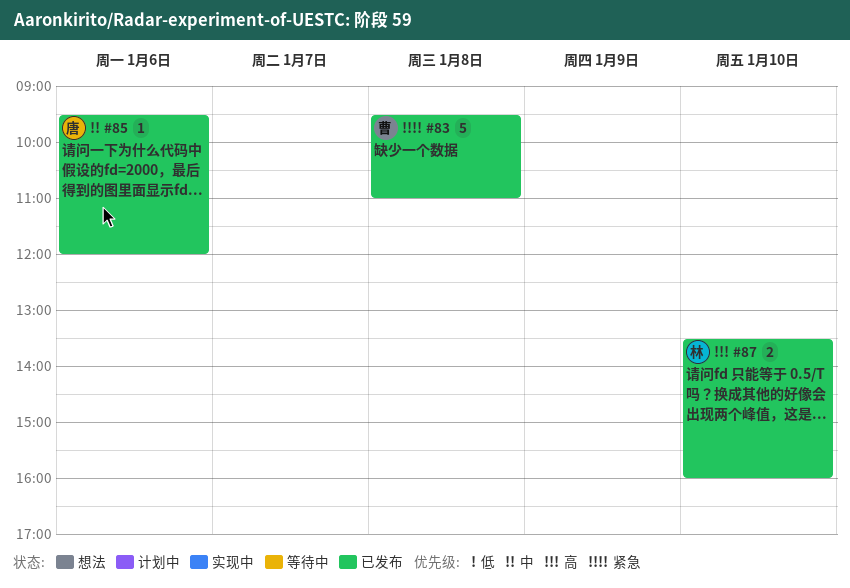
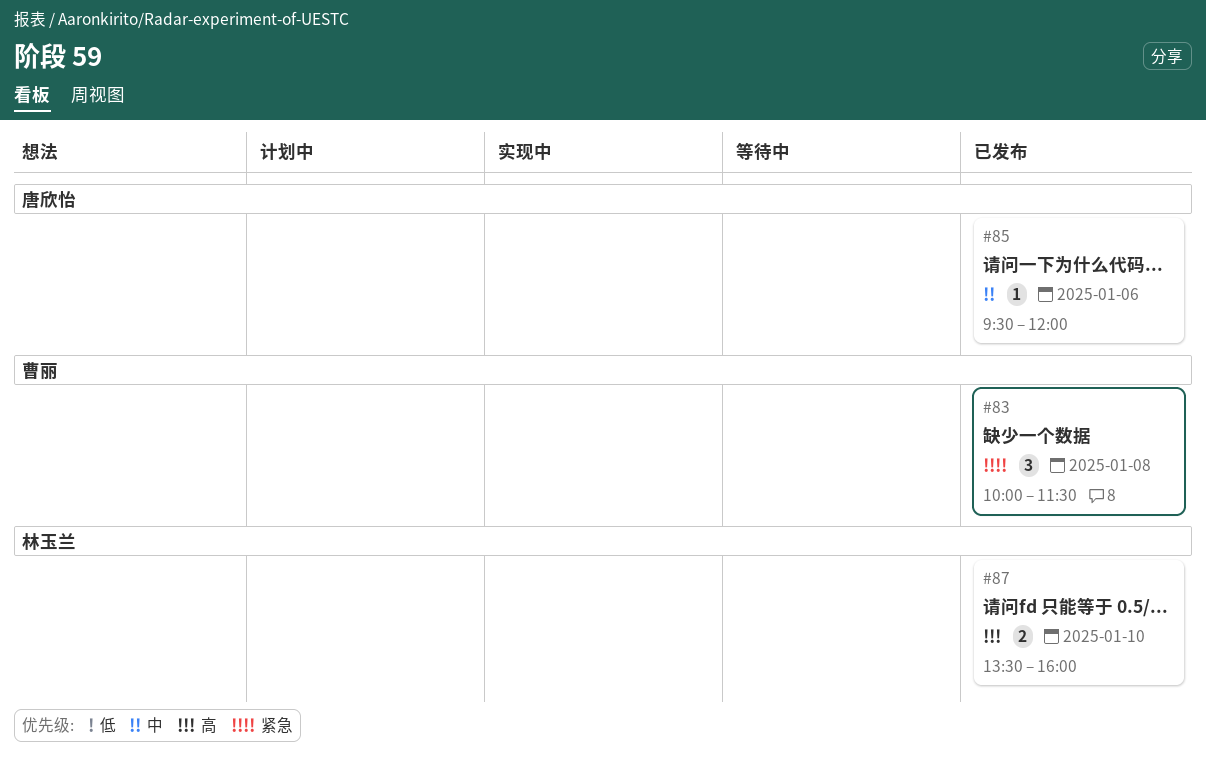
#83, estimate: 5 -> 3
#83, begins: 09:30 -> 10:00
#83, ends: 11:00 -> 11:30

